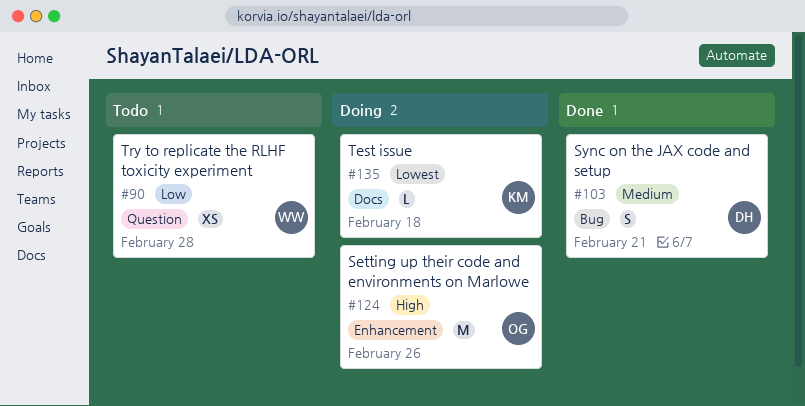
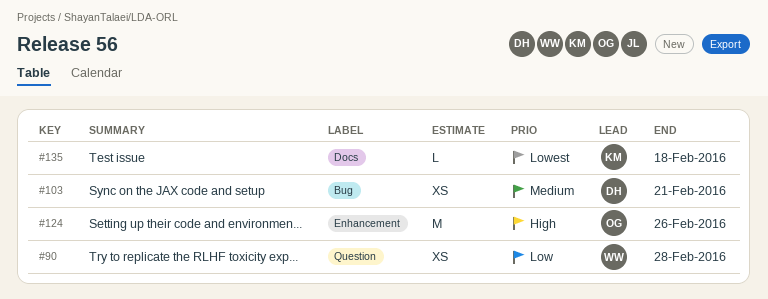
#103, estimate: S -> XS

